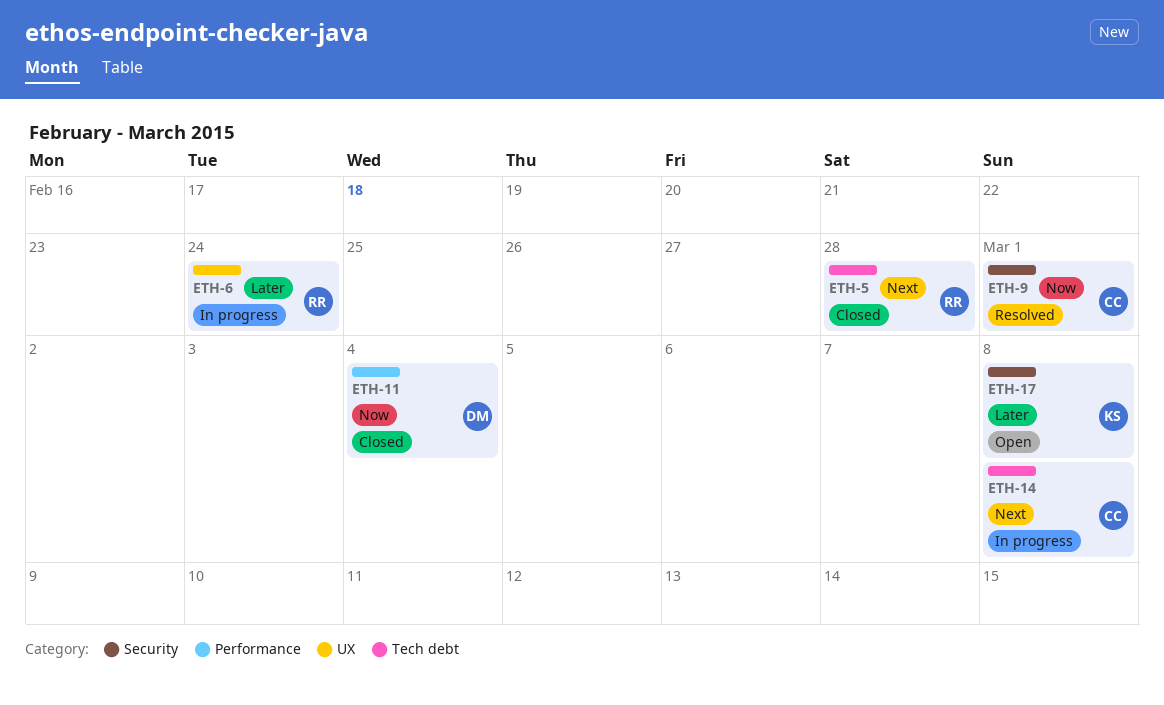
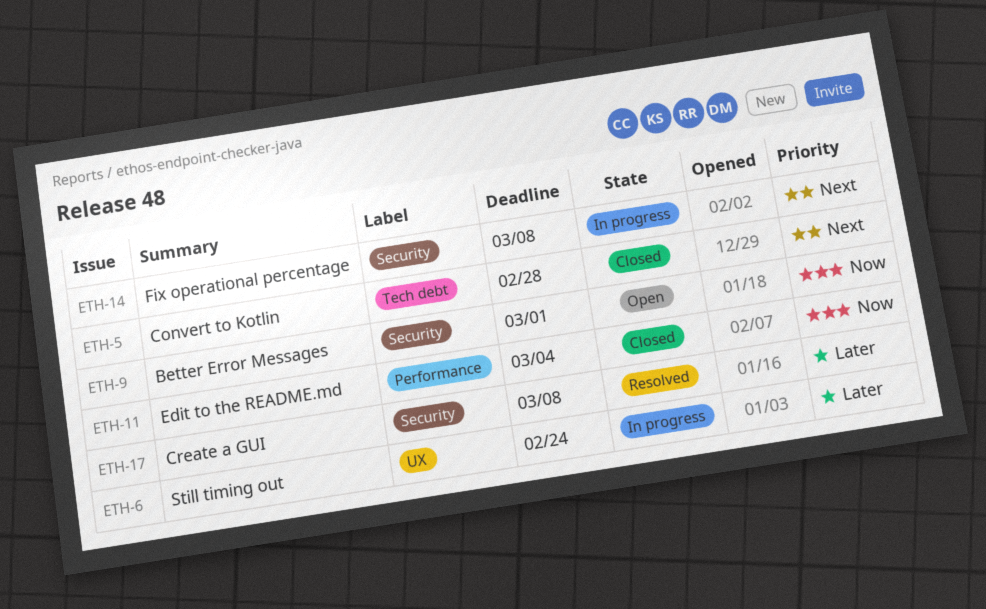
ETH-9, status: Resolved -> Open
ETH-14, label: Tech debt -> Security
ETH-17, status: Open -> Resolved

